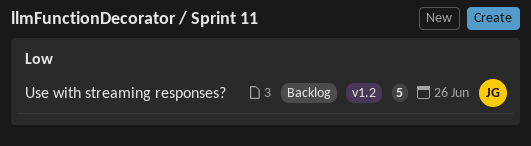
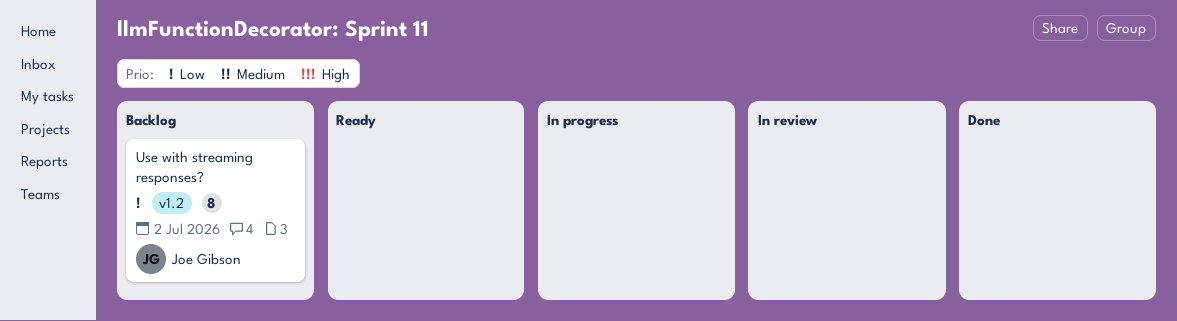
Use with streaming responses?, estimate: 5 -> 8
Use with streaming responses?, due: Jun 26 -> Jul 2

